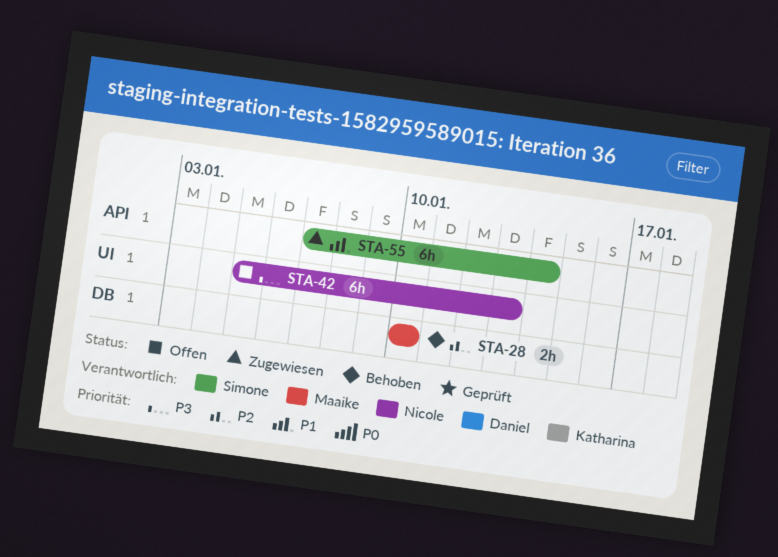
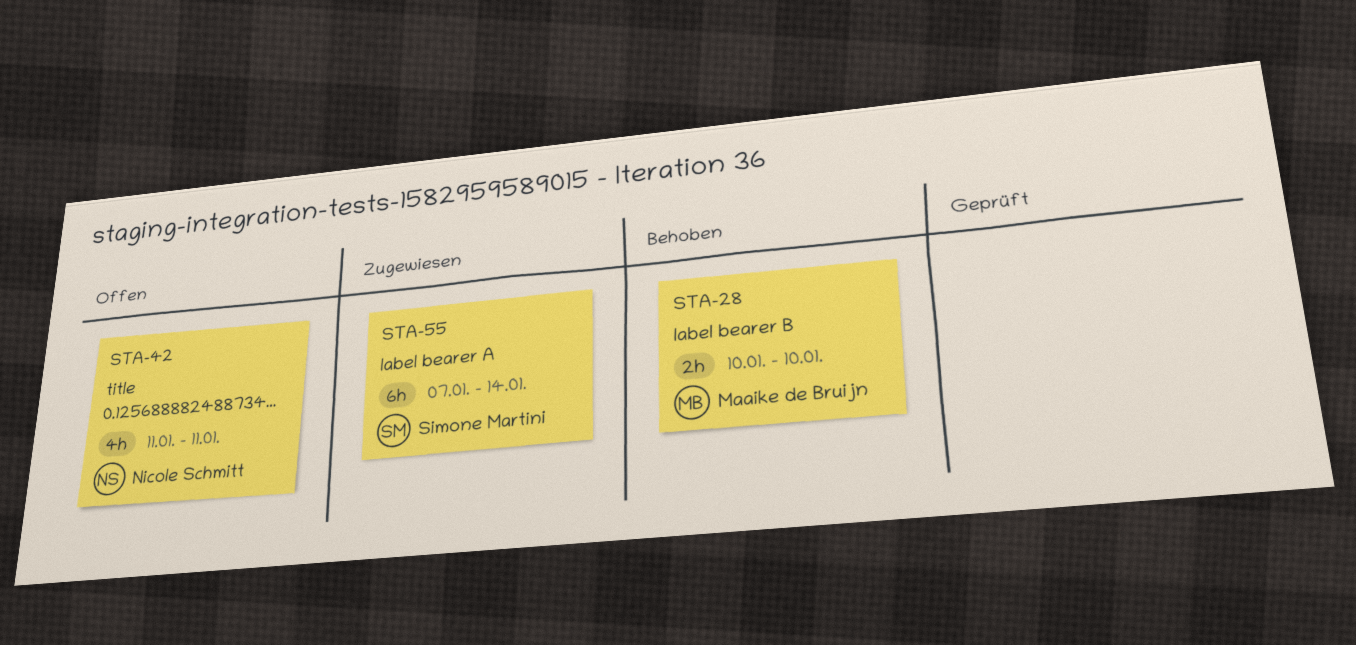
STA-42, estimate: 6h -> 4h
STA-42, start: Jan 5 -> Jan 11
STA-42, due: Jan 13 -> Jan 11

